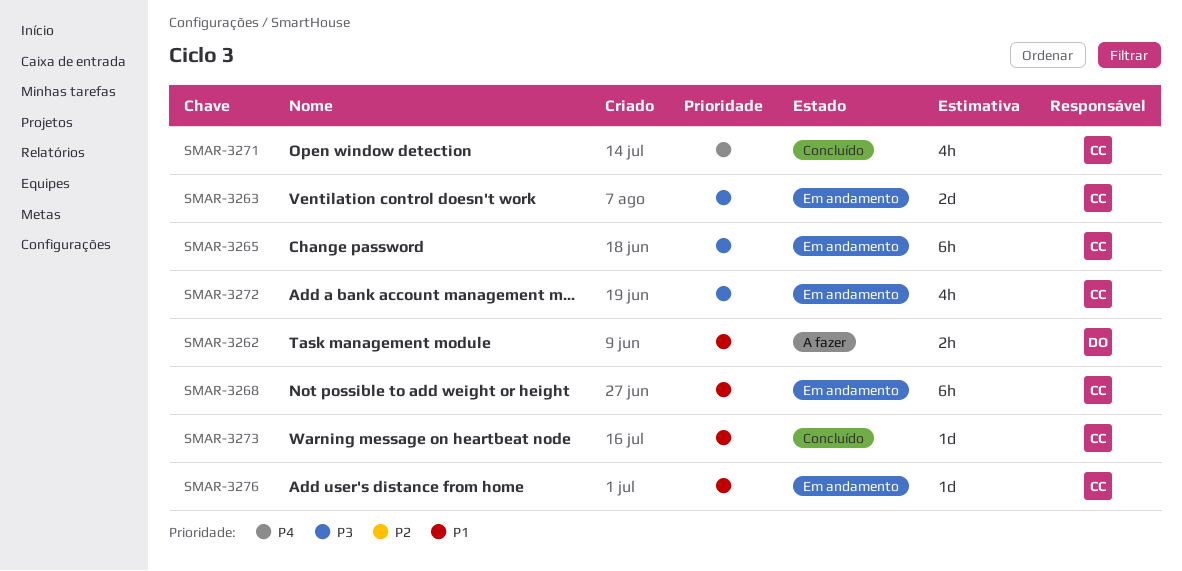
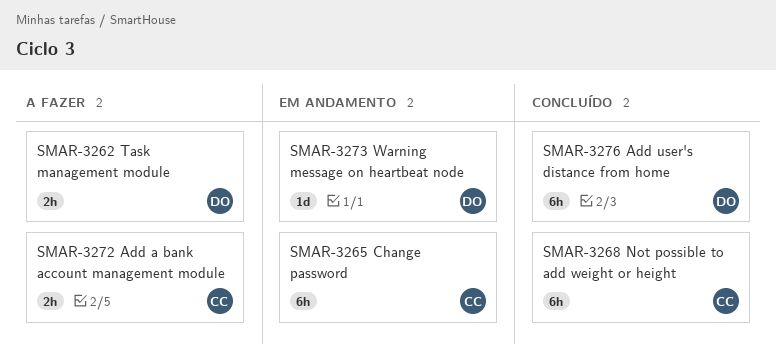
SMAR-3263: present -> none
SMAR-3268, status: Em andamento -> Concluído
SMAR-3271: present -> none
SMAR-3272, status: Em andamento -> A fazer
SMAR-3272, estimate: 4h -> 2h
SMAR-3273, status: Concluído -> Em andamento
SMAR-3273, owner: CC -> DO
SMAR-3276, status: Em andamento -> Concluído
SMAR-3276, owner: CC -> DO
SMAR-3276, estimate: 1d -> 6h

